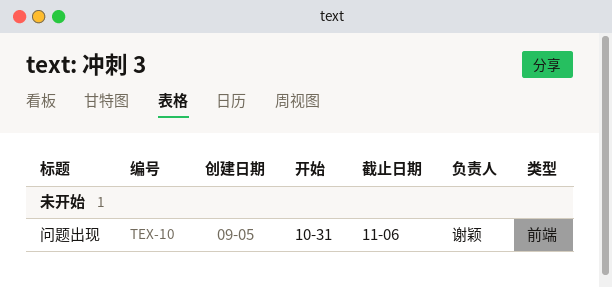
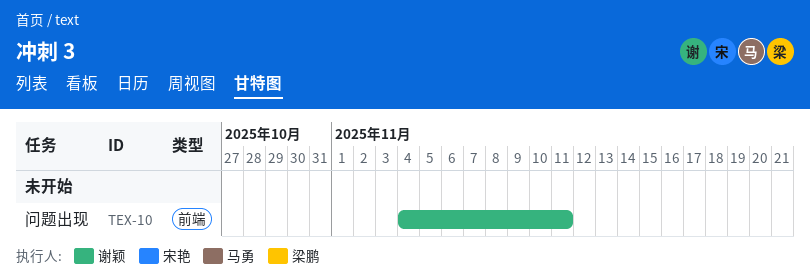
TEX-10, start: Oct 31 -> Nov 4
TEX-10, due: Nov 6 -> Nov 11

